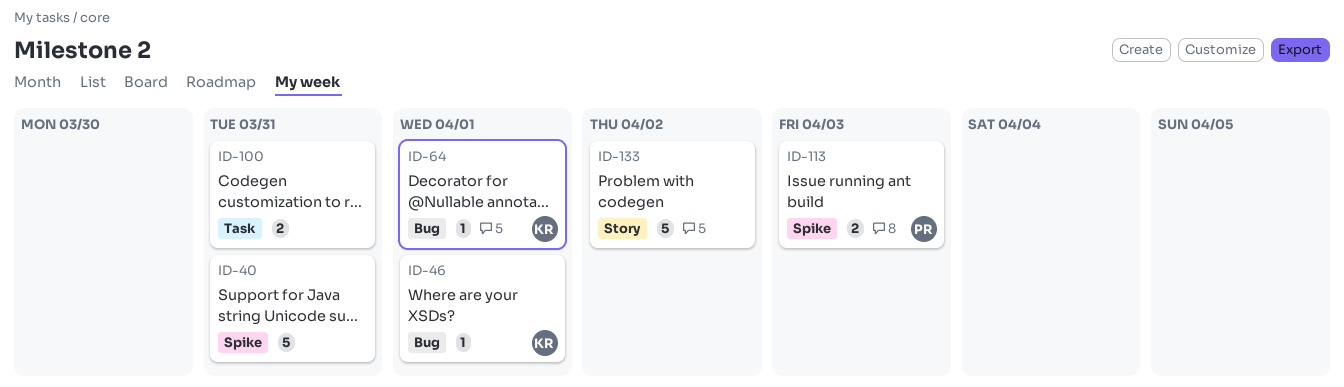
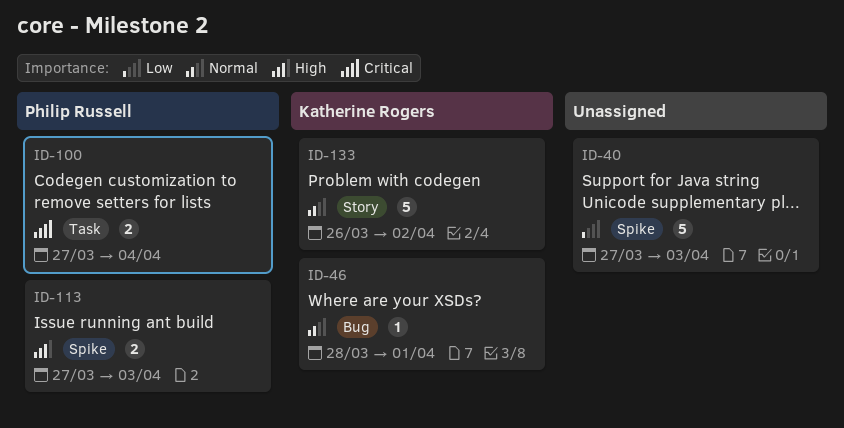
ID-40, due: Mar 31 -> Apr 3
ID-64: present -> none
ID-100, owner: none -> Philip Russell
ID-100, due: Mar 31 -> Apr 4
ID-133, owner: none -> Katherine Rogers

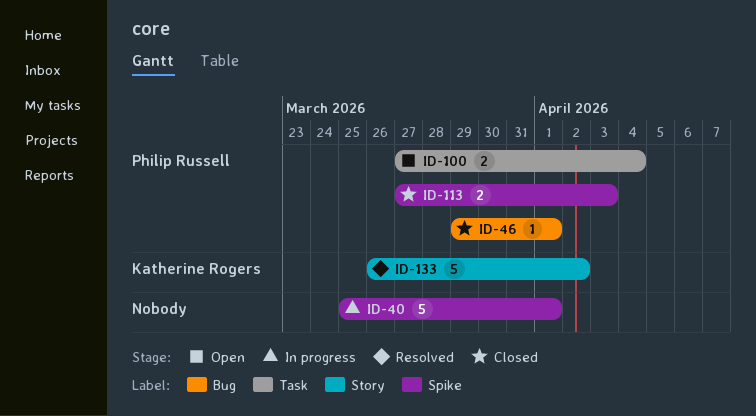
ID-40, start: Mar 27 -> Mar 25
ID-40, due: Apr 3 -> Apr 1
ID-46, owner: Katherine Rogers -> Philip Russell
ID-46, start: Mar 28 -> Mar 29

